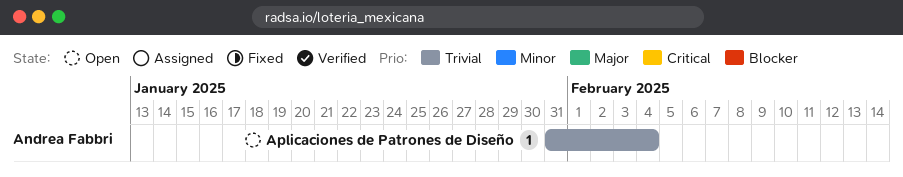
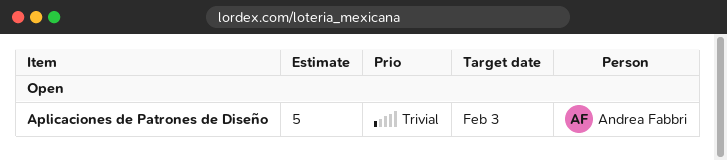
Aplicaciones de Patrones de Diseño, estimate: 1 -> 5
Aplicaciones de Patrones de Diseño, due: Feb 4 -> Feb 3

